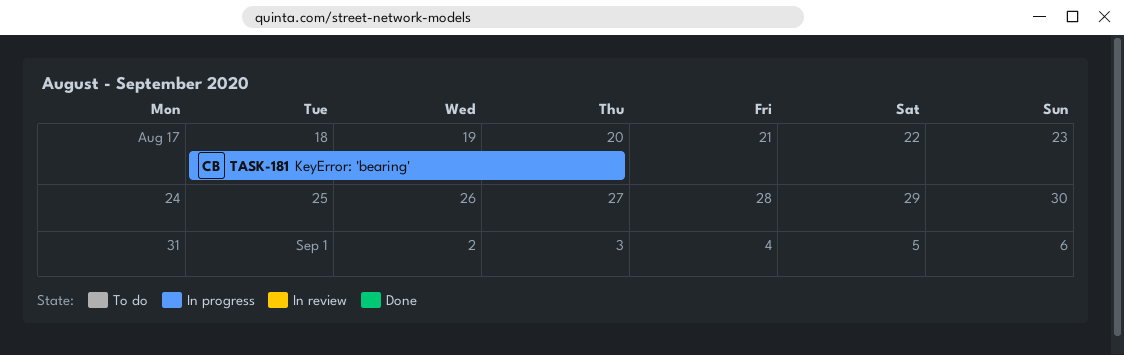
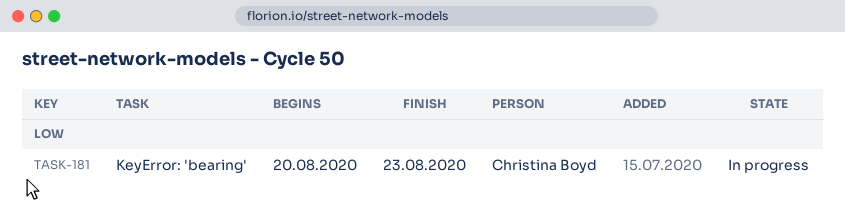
TASK-181, start: Aug 18 -> Aug 20
TASK-181, due: Aug 20 -> Aug 23

